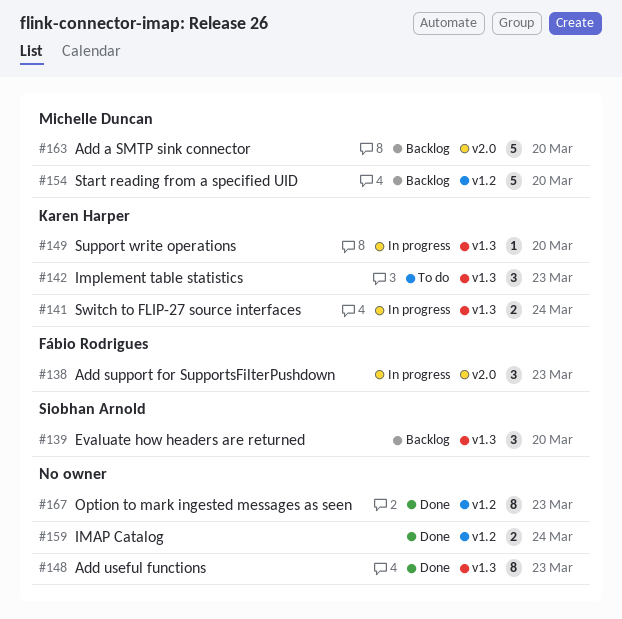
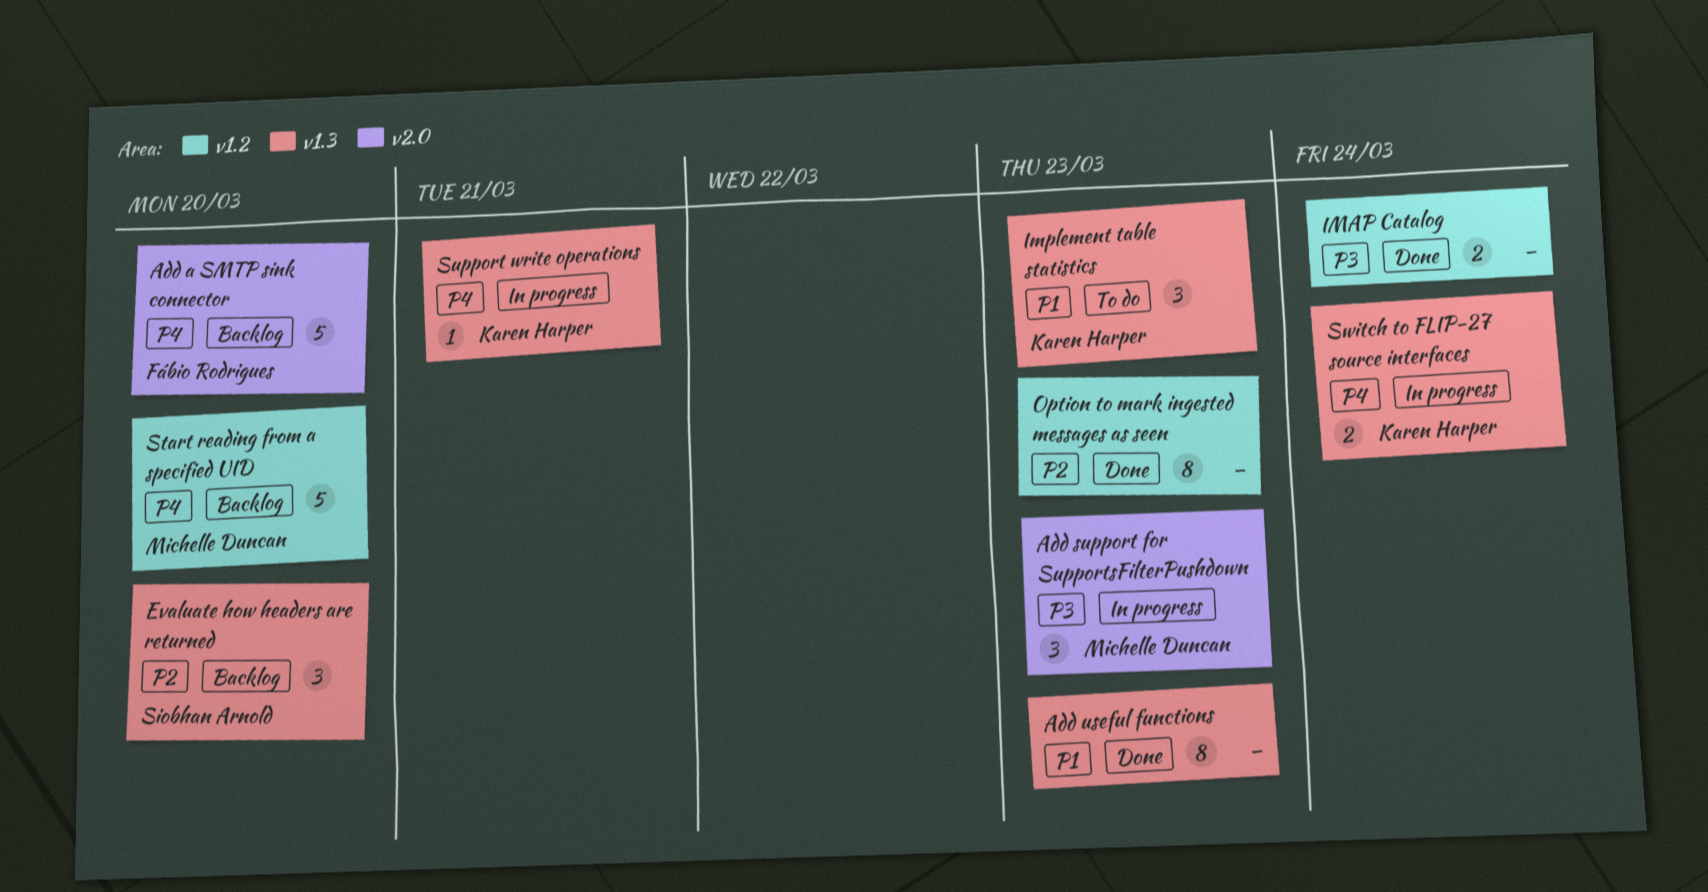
Add a SMTP sink connector, owner: Michelle Duncan -> Fábio Rodrigues
Add support for SupportsFilterPushdown, owner: Fábio Rodrigues -> Michelle Duncan
Support write operations, due: Mar 20 -> Mar 21

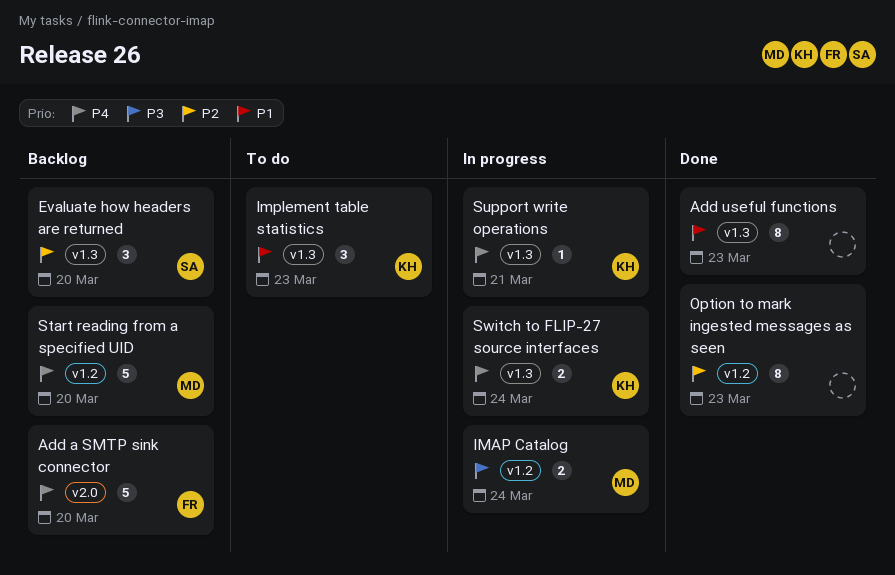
Add support for SupportsFilterPushdown: present -> none
IMAP Catalog, status: Done -> In progress
IMAP Catalog, owner: none -> Michelle Duncan

